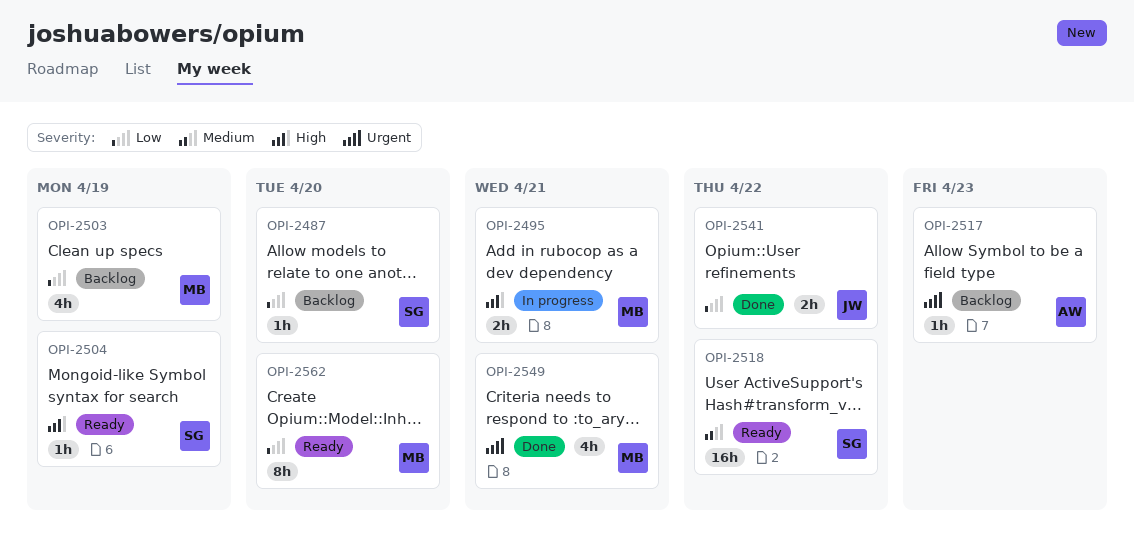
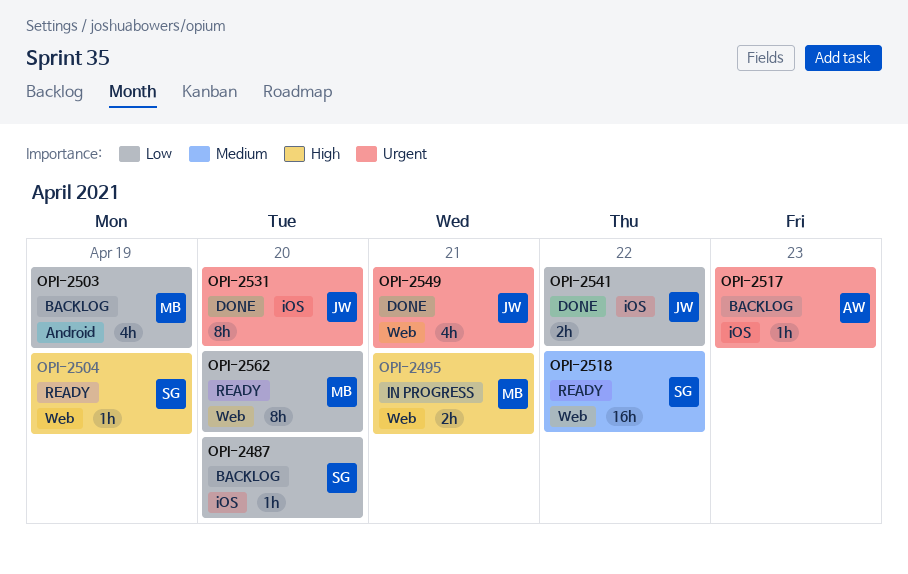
OPI-2531: none -> present
OPI-2549, owner: MB -> JW

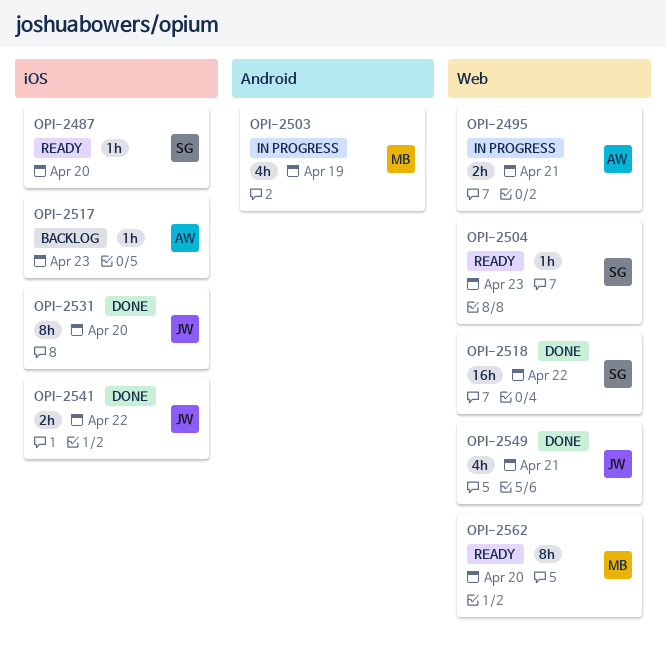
OPI-2487, status: Backlog -> Ready
OPI-2495, owner: MB -> AW
OPI-2503, status: Backlog -> In progress
OPI-2504, due: Apr 19 -> Apr 23
OPI-2518, status: Ready -> Done

